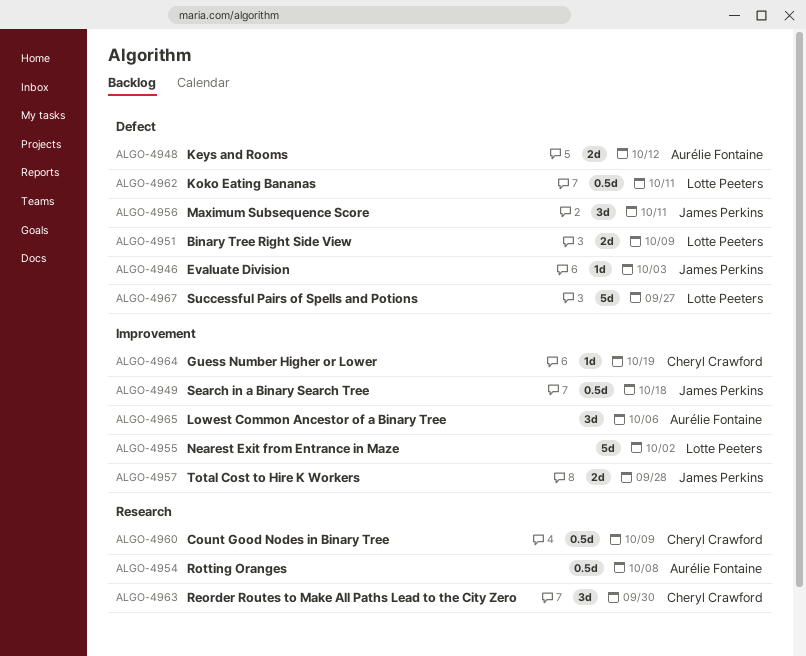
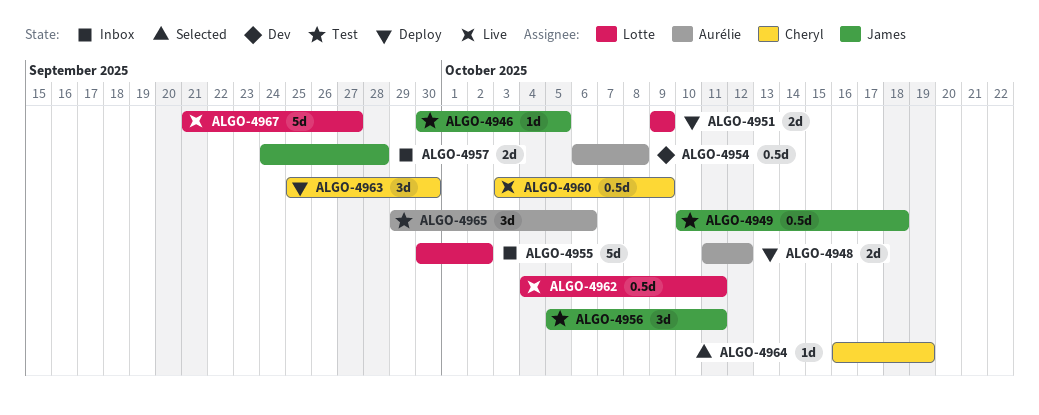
ALGO-4946, due: Oct 3 -> Oct 5

